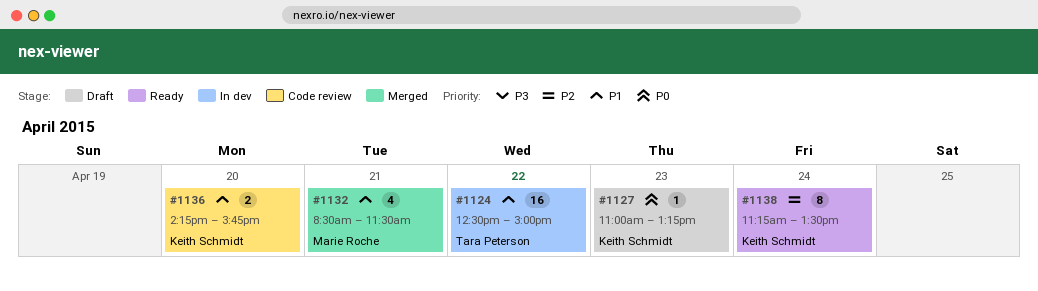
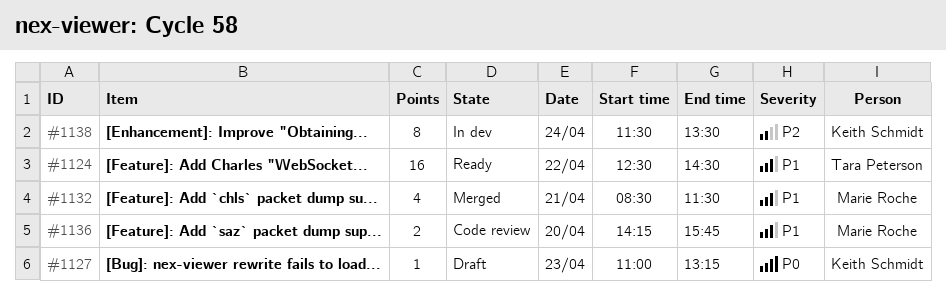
#1124, status: In dev -> Ready
#1124, ends: 15:00 -> 14:30
#1136, owner: Keith Schmidt -> Marie Roche
#1138, status: Ready -> In dev
#1138, begins: 11:15 -> 11:30

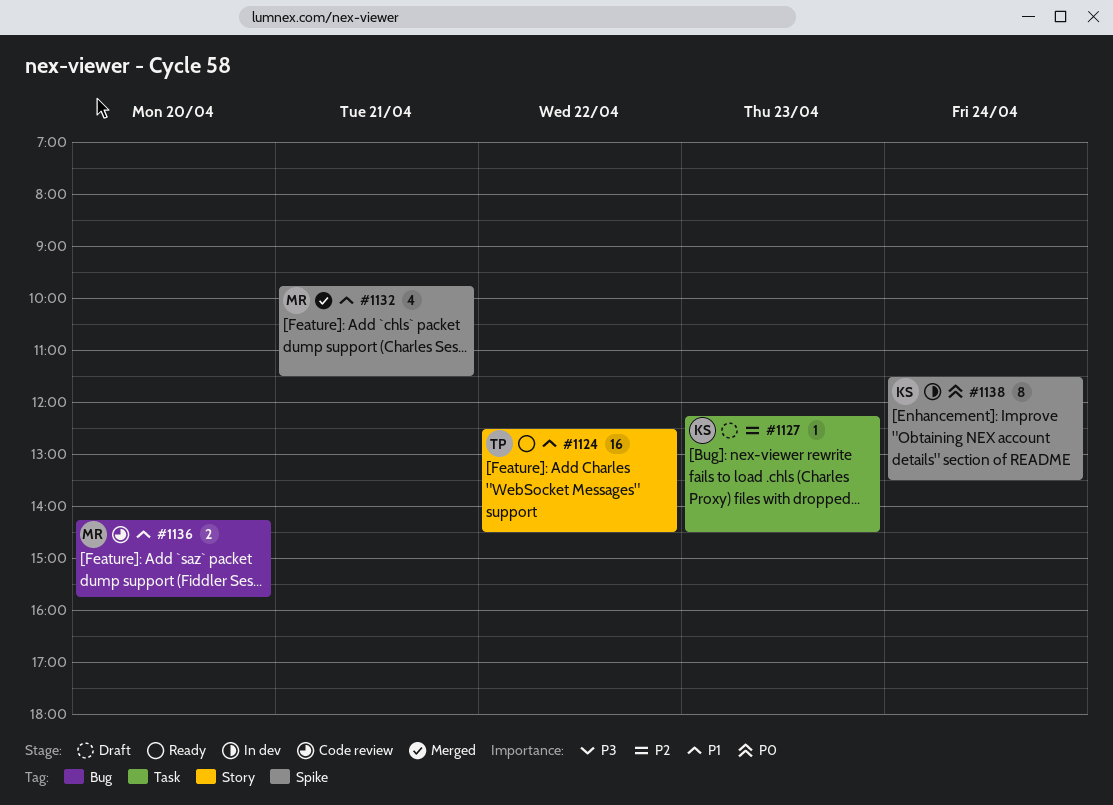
#1127, priority: P0 -> P2
#1127, begins: 11:00 -> 12:15
#1127, ends: 13:15 -> 14:30
#1132, begins: 08:30 -> 09:45
#1138, priority: P2 -> P0

